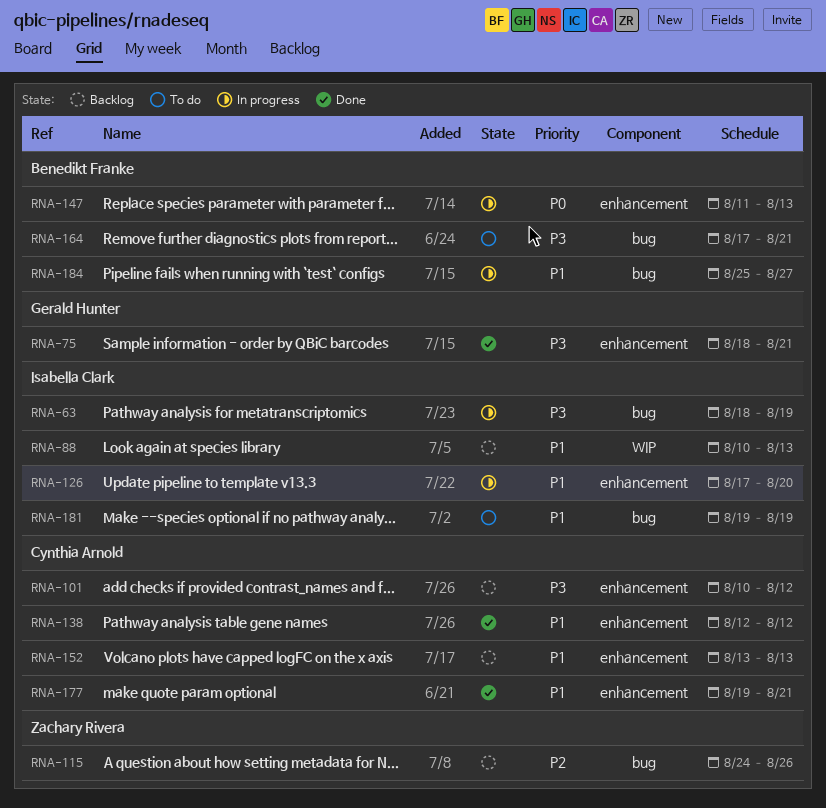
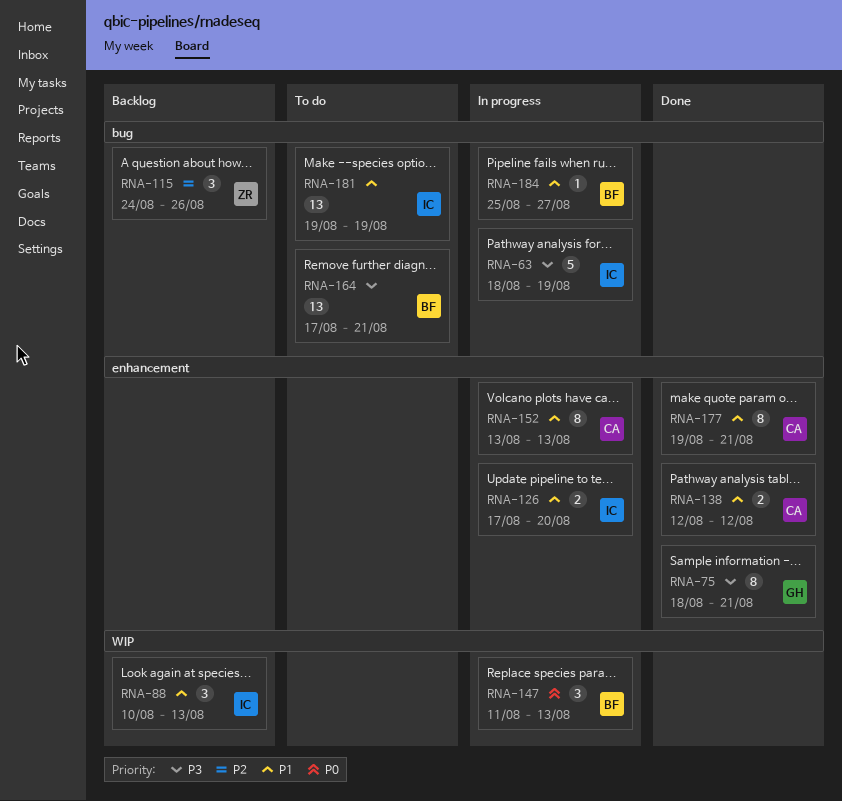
RNA-101: present -> none
RNA-147, label: enhancement -> WIP
RNA-152, status: Backlog -> In progress

